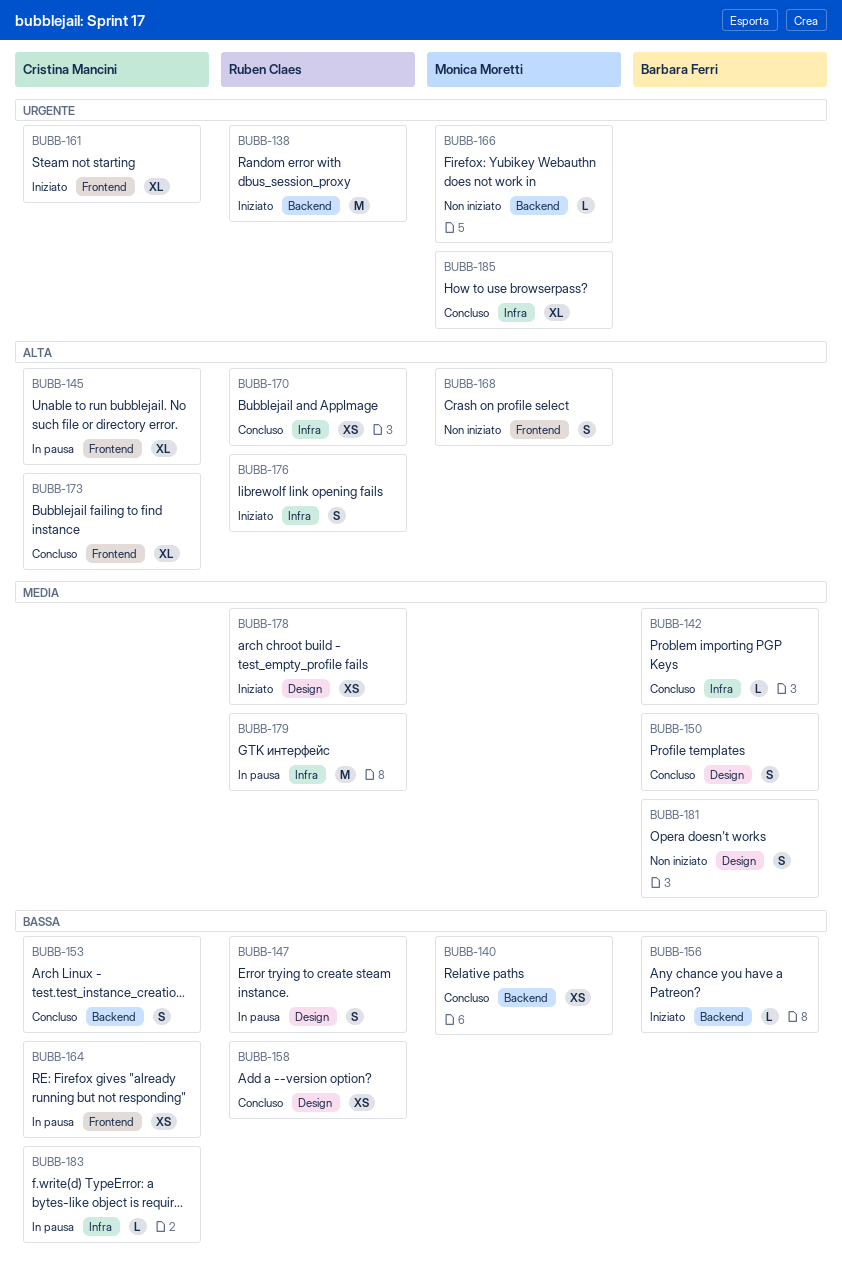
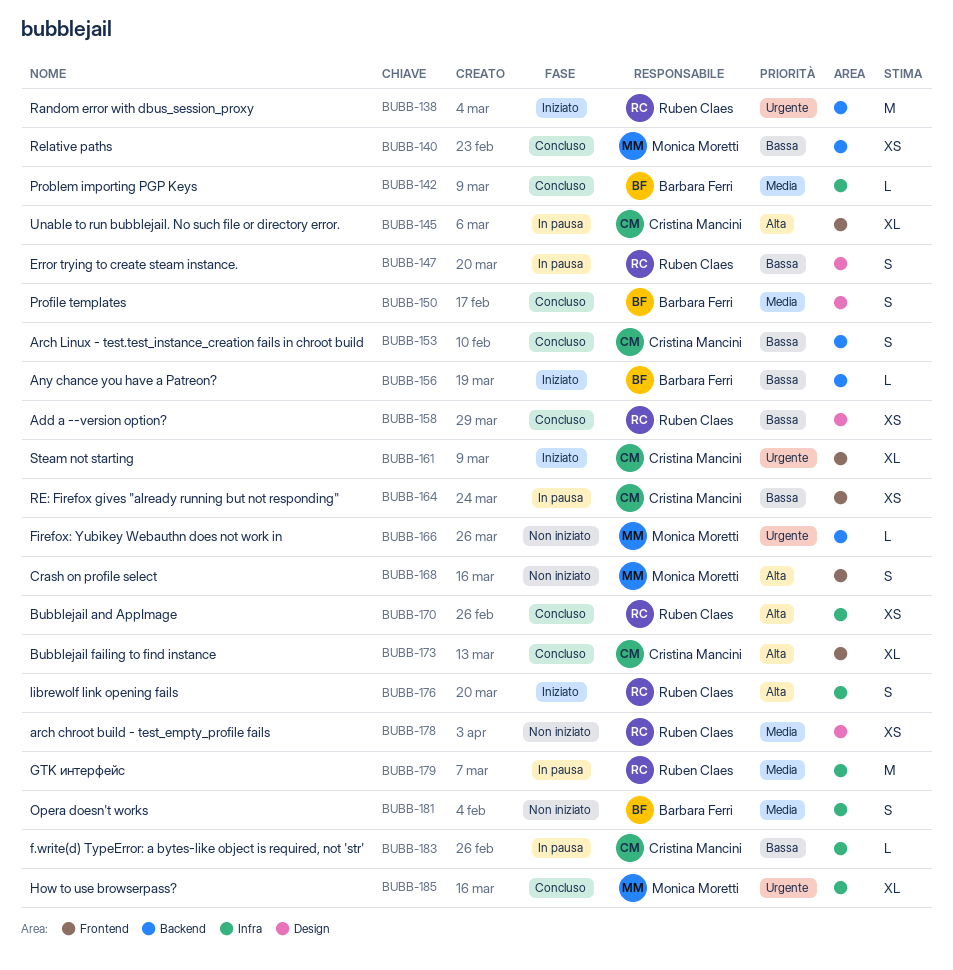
BUBB-178, status: Iniziato -> Non iniziato
BUBB-181, label: Design -> Infra

